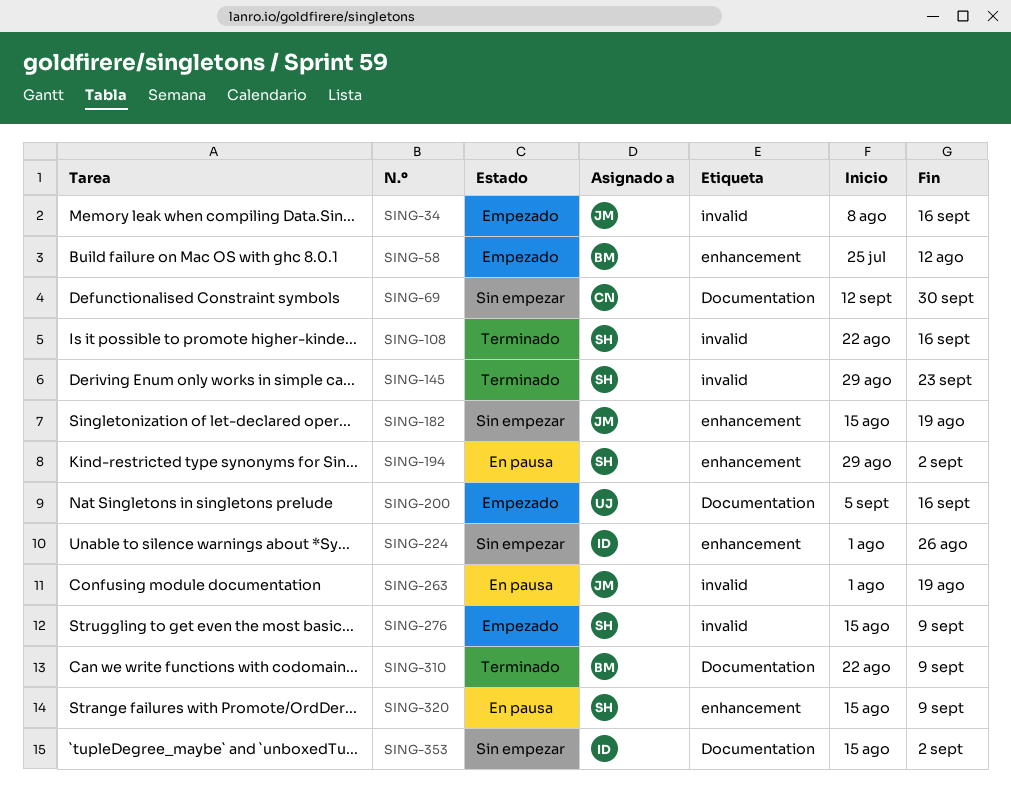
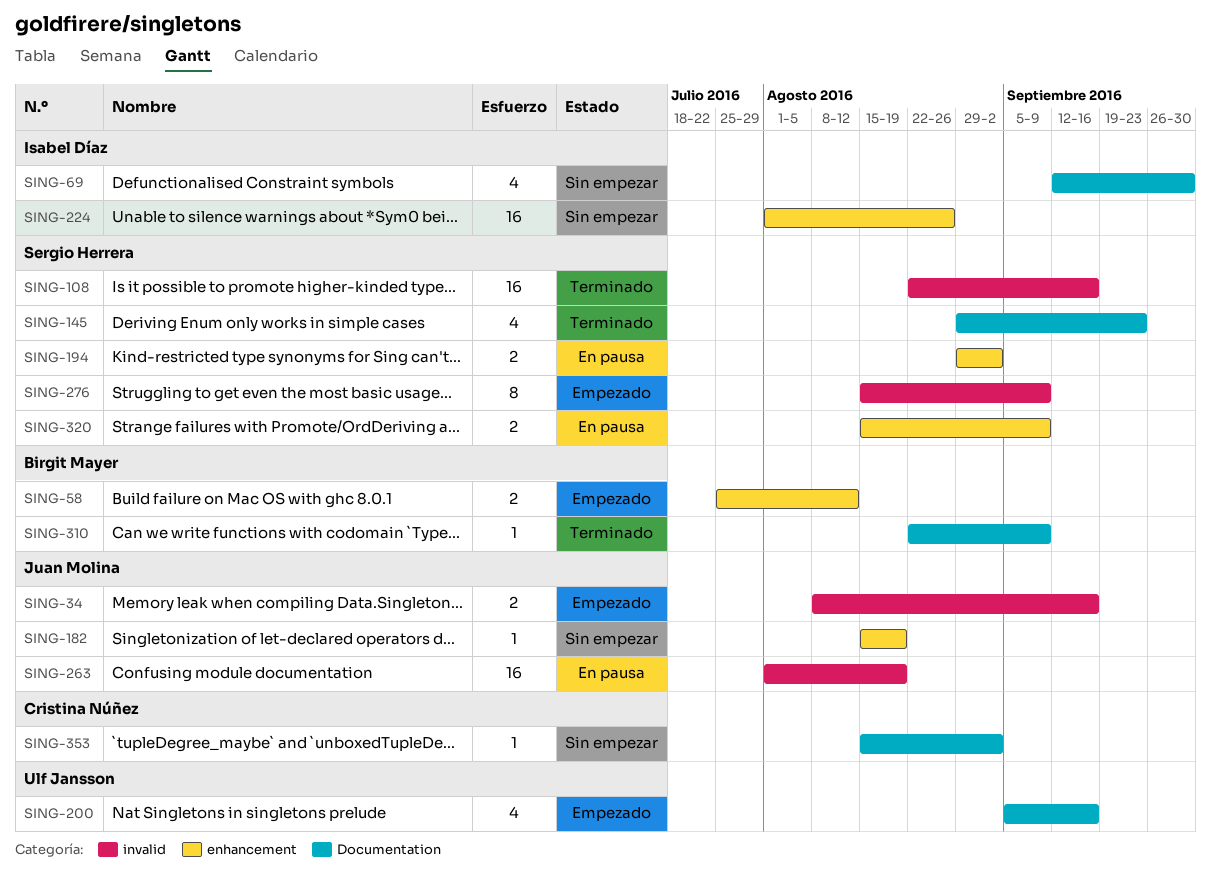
SING-69, owner: Cristina Núñez -> Isabel Díaz
SING-145, label: invalid -> Documentation
SING-353, owner: Isabel Díaz -> Cristina Núñez

